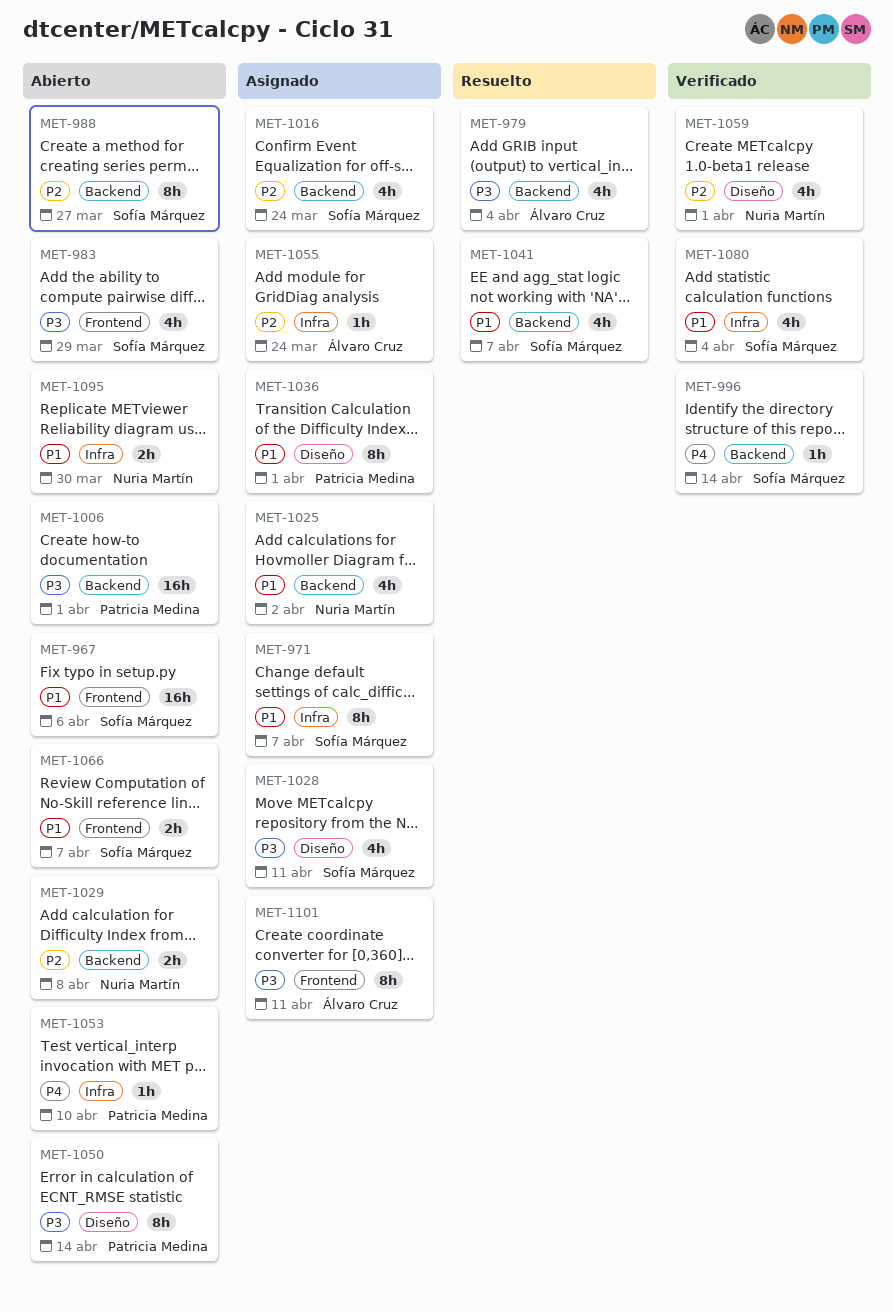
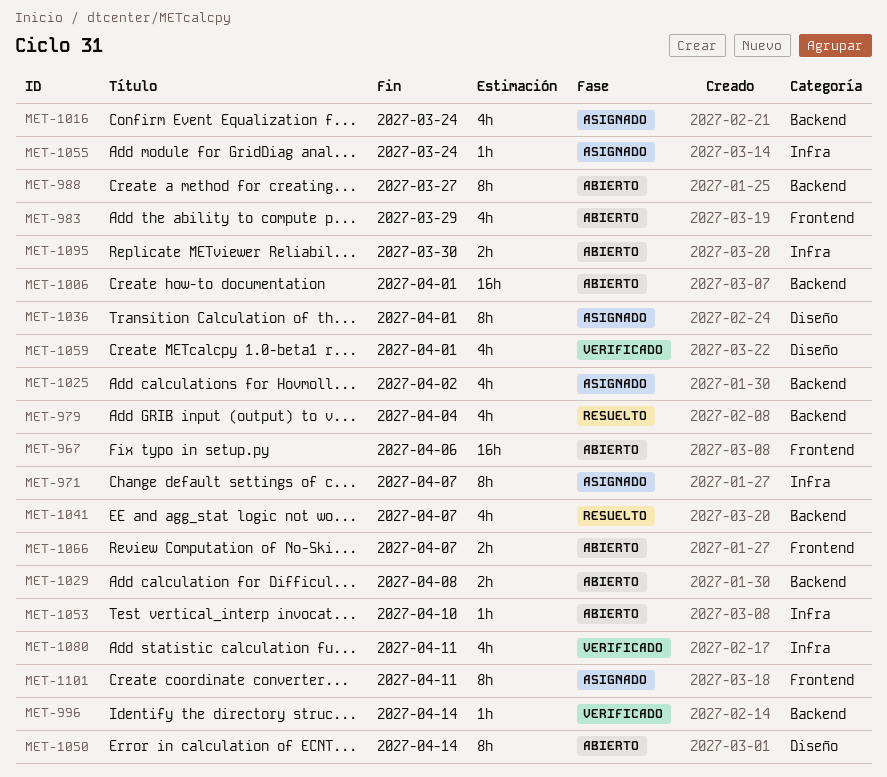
MET-1028: present -> none
MET-1080, due: Apr 4 -> Apr 11

